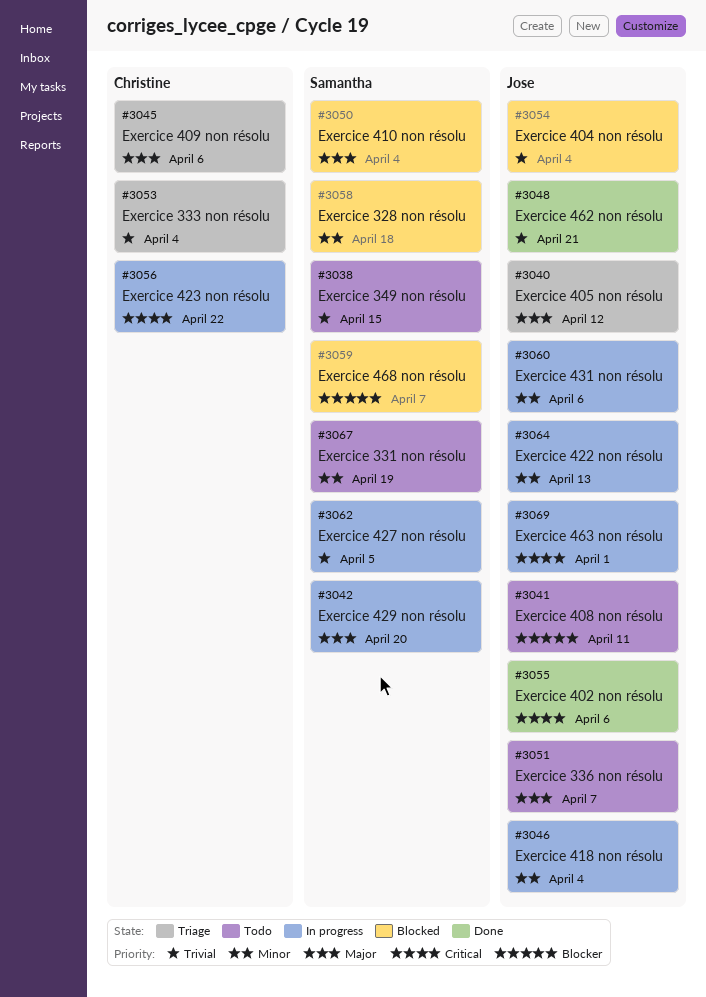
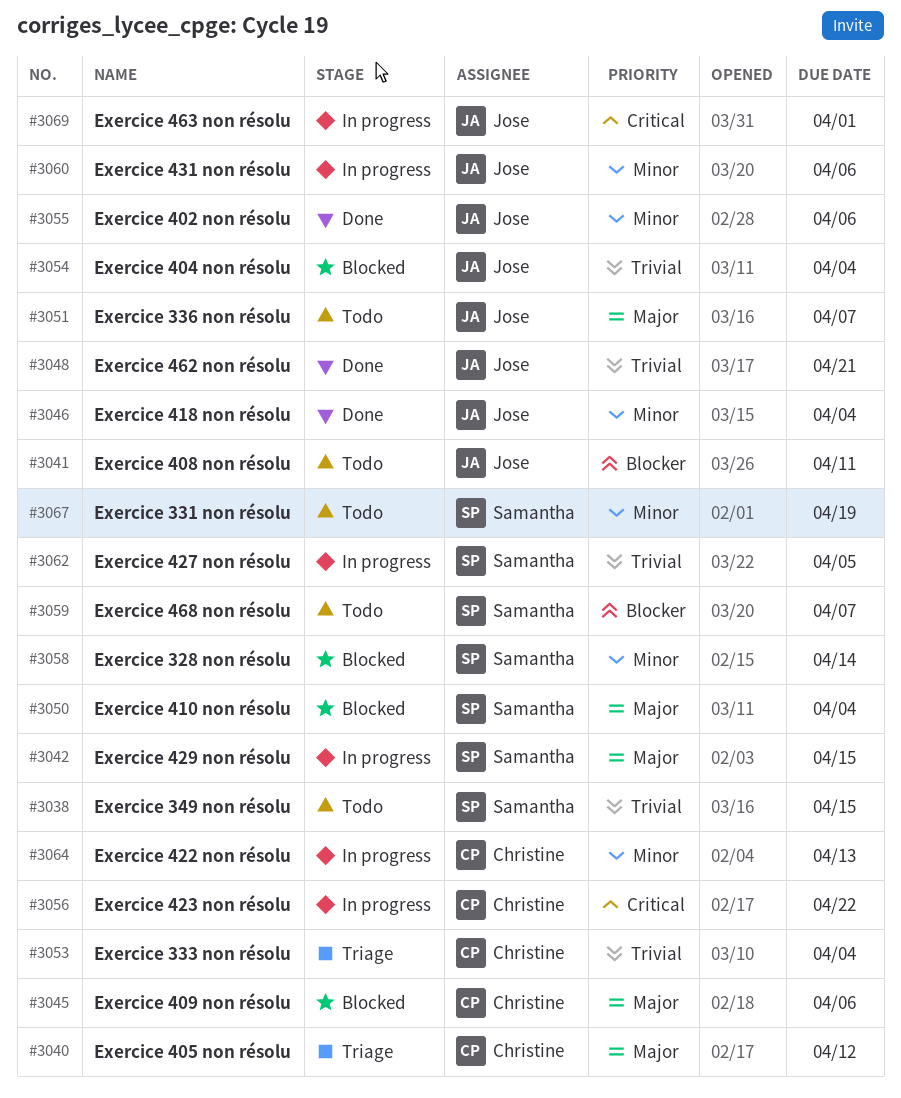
#3040, owner: Jose -> Christine
#3042, due: Apr 20 -> Apr 15
#3045, status: Triage -> Blocked
#3046, status: In progress -> Done
#3055, priority: Critical -> Minor
#3058, due: Apr 18 -> Apr 14
#3059, status: Blocked -> Todo
#3064, owner: Jose -> Christine

